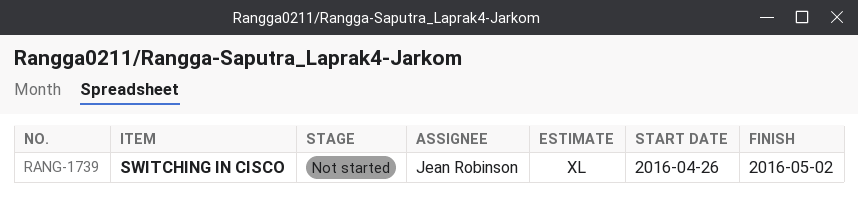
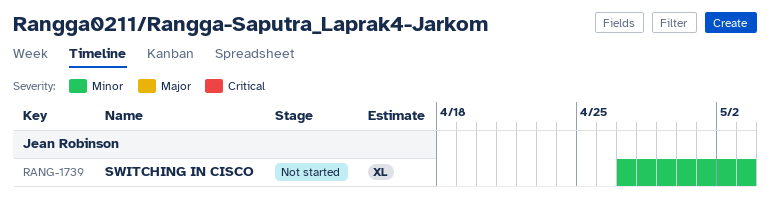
RANG-1739, start: Apr 26 -> Apr 27
RANG-1739, due: May 2 -> May 3

